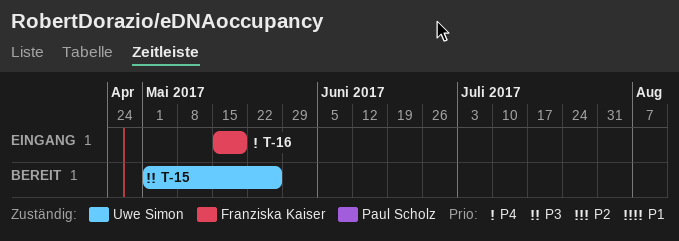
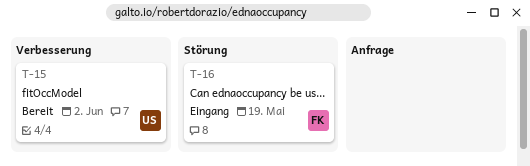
T-15, due: May 26 -> Jun 2

